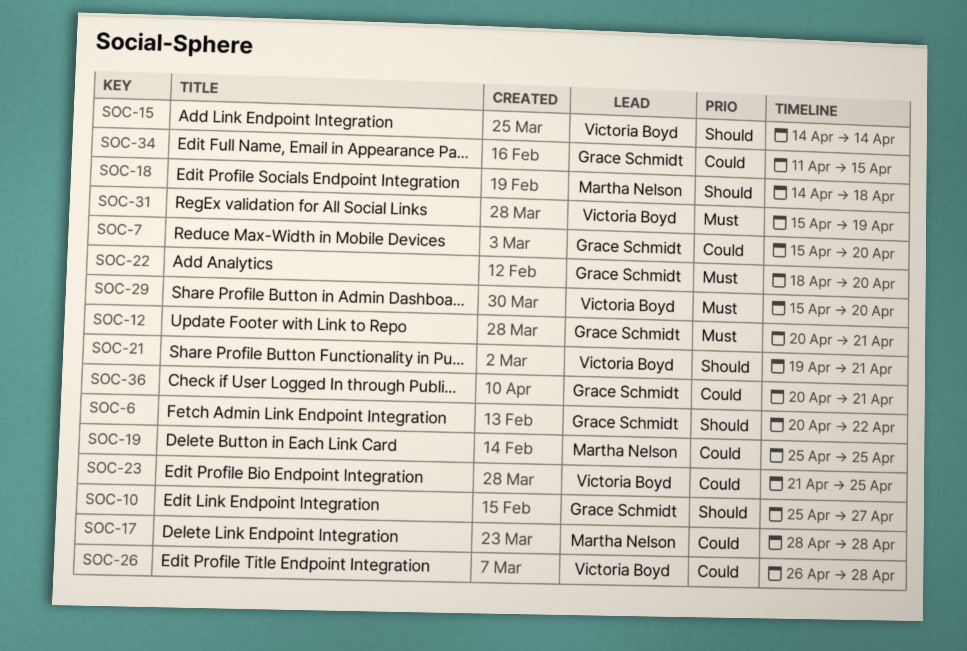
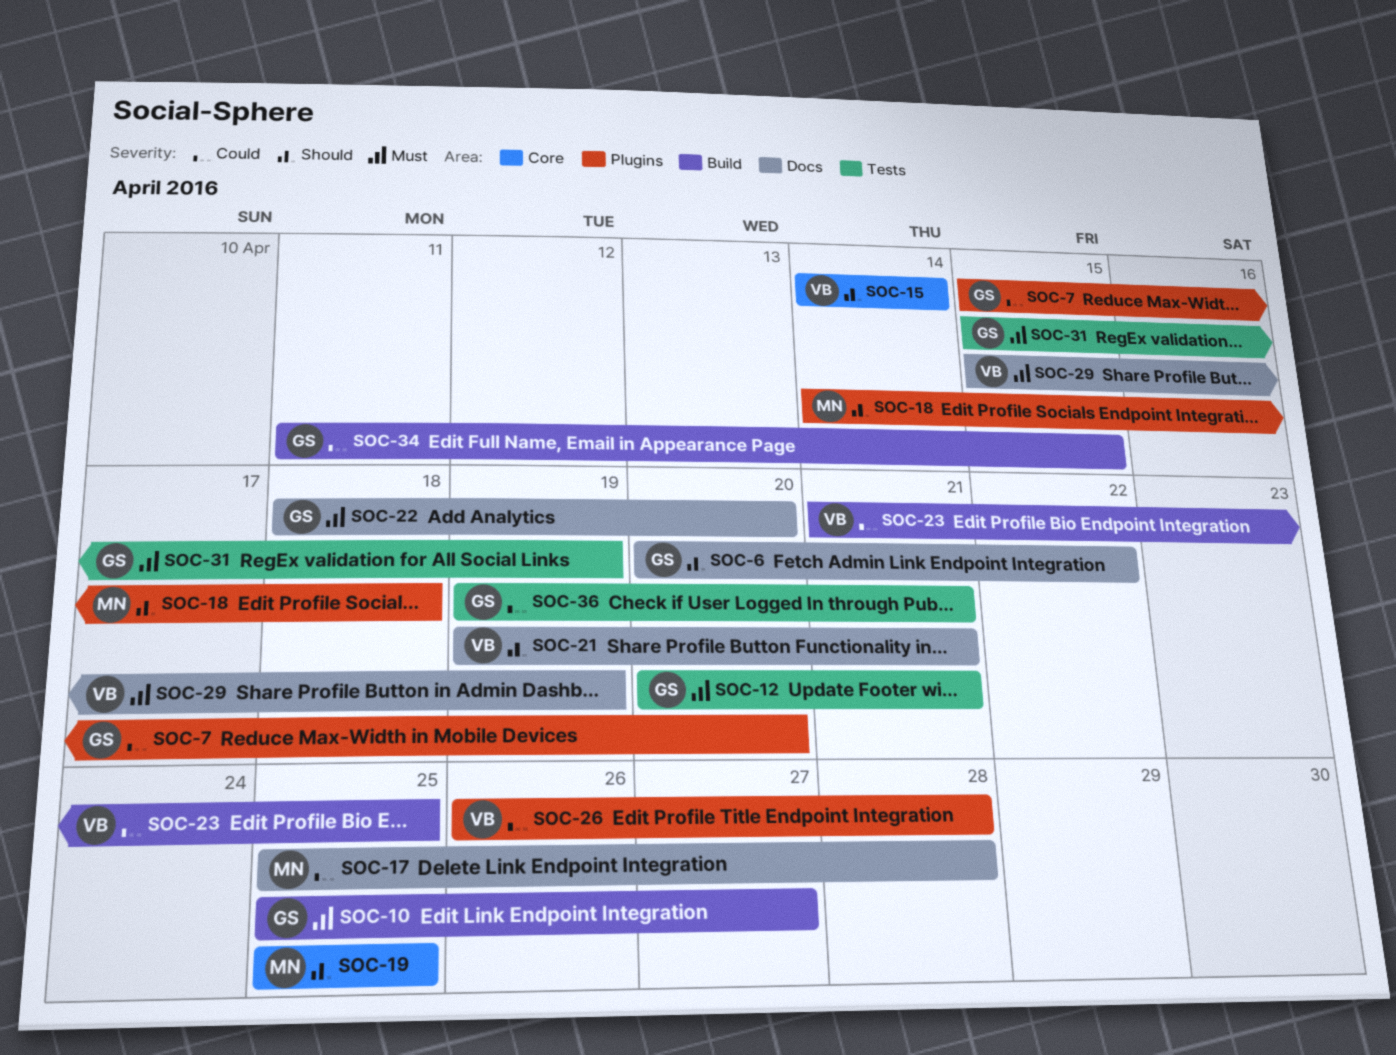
SOC-10, priority: Should -> Must
SOC-17, start: Apr 28 -> Apr 25
SOC-19, priority: Could -> Should
SOC-29, due: Apr 20 -> Apr 19
SOC-31, owner: Victoria Boyd -> Grace Schmidt
SOC-36, start: Apr 20 -> Apr 19

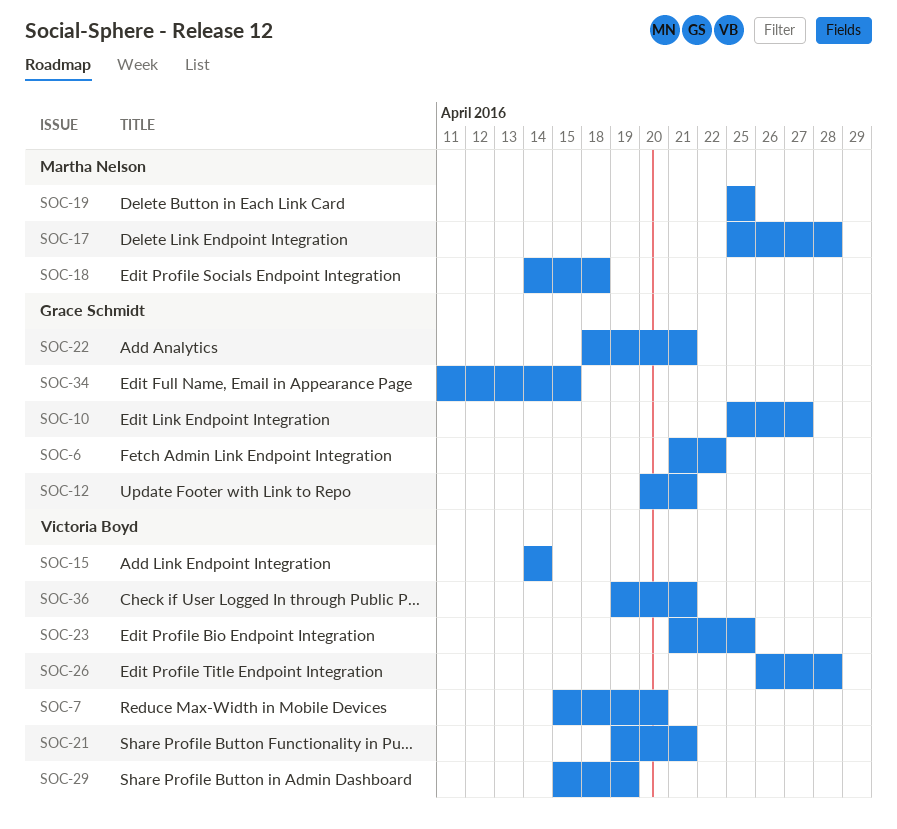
SOC-6, start: Apr 20 -> Apr 21
SOC-7, owner: Grace Schmidt -> Victoria Boyd
SOC-22, due: Apr 20 -> Apr 21
SOC-31: present -> none
SOC-36, owner: Grace Schmidt -> Victoria Boyd

